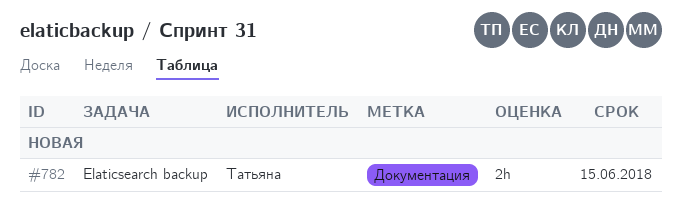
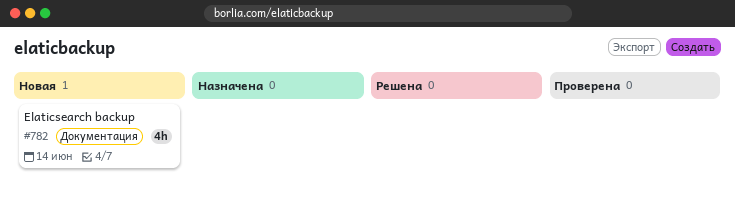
#782, estimate: 2h -> 4h
#782, due: Jun 15 -> Jun 14

